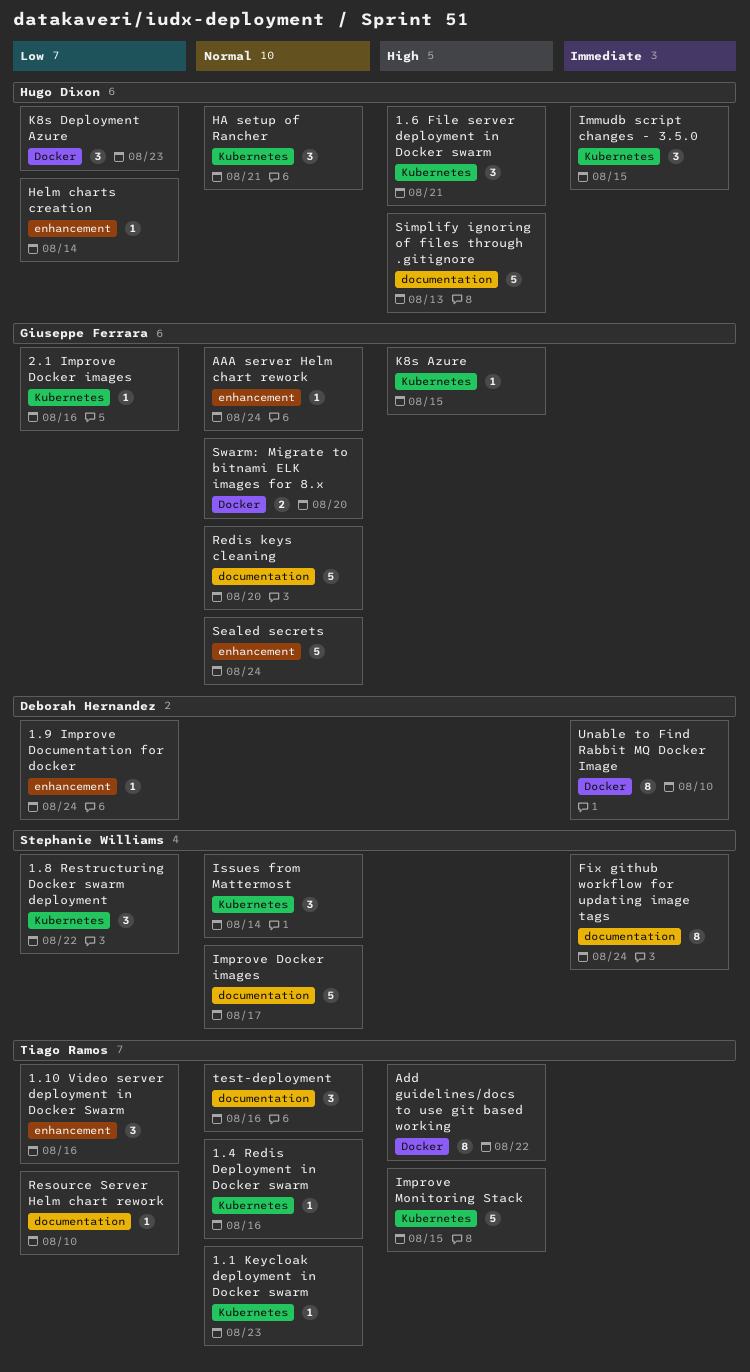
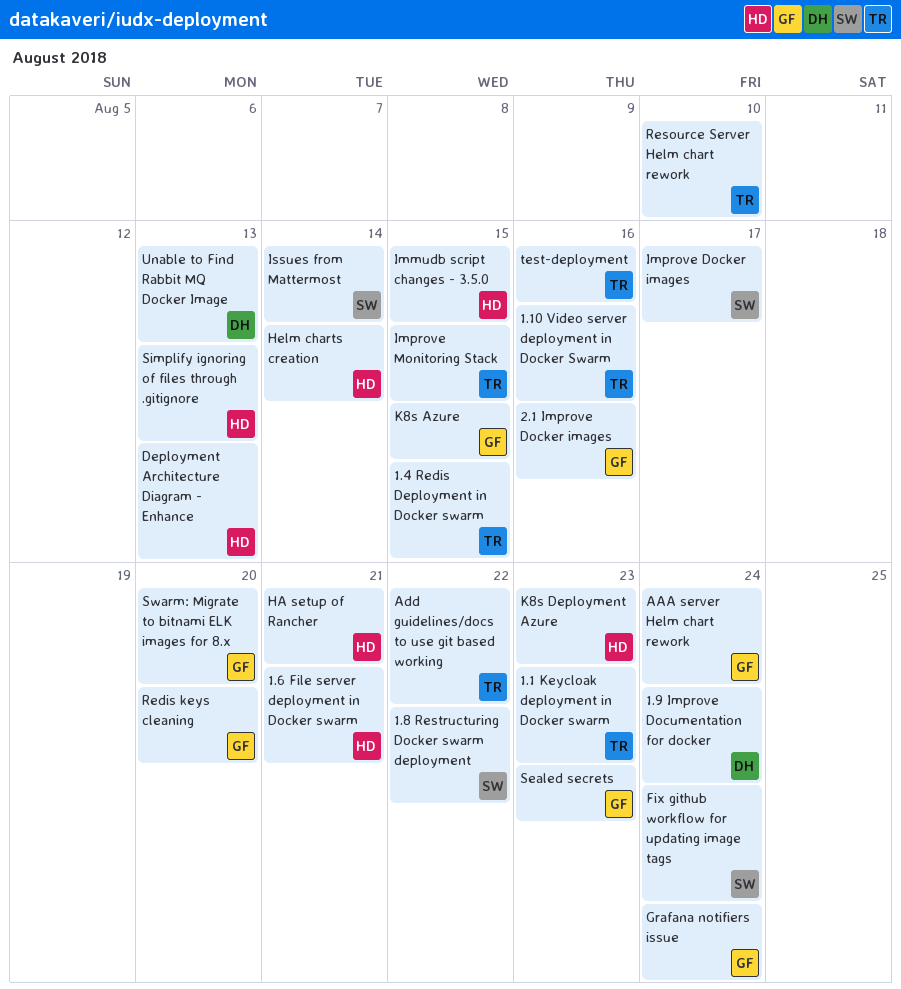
1.4 Redis Deployment in Docker swarm, due: Aug 16 -> Aug 15
Deployment Architecture Diagram - Enhance: none -> present
Grafana notifiers issue: none -> present
Sealed secrets, due: Aug 24 -> Aug 23
Unable to Find Rabbit MQ Docker Image, due: Aug 10 -> Aug 13

